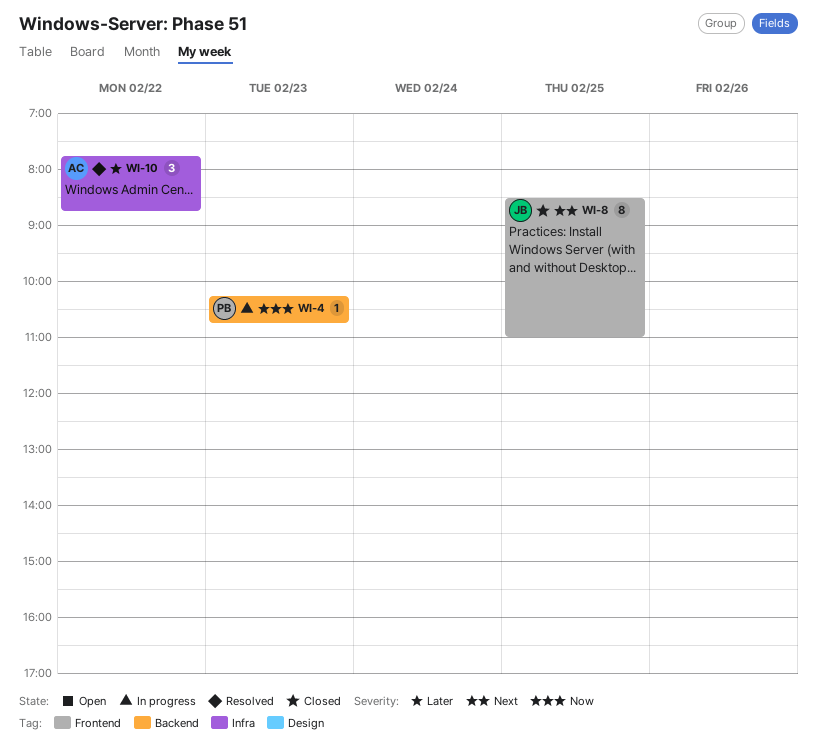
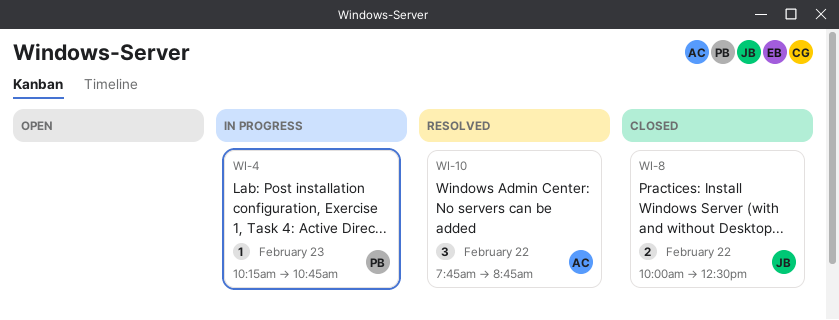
WI-8, estimate: 8 -> 2
WI-8, day: Feb 25 -> Feb 22
WI-8, begins: 08:30 -> 10:00
WI-8, ends: 11:00 -> 12:30

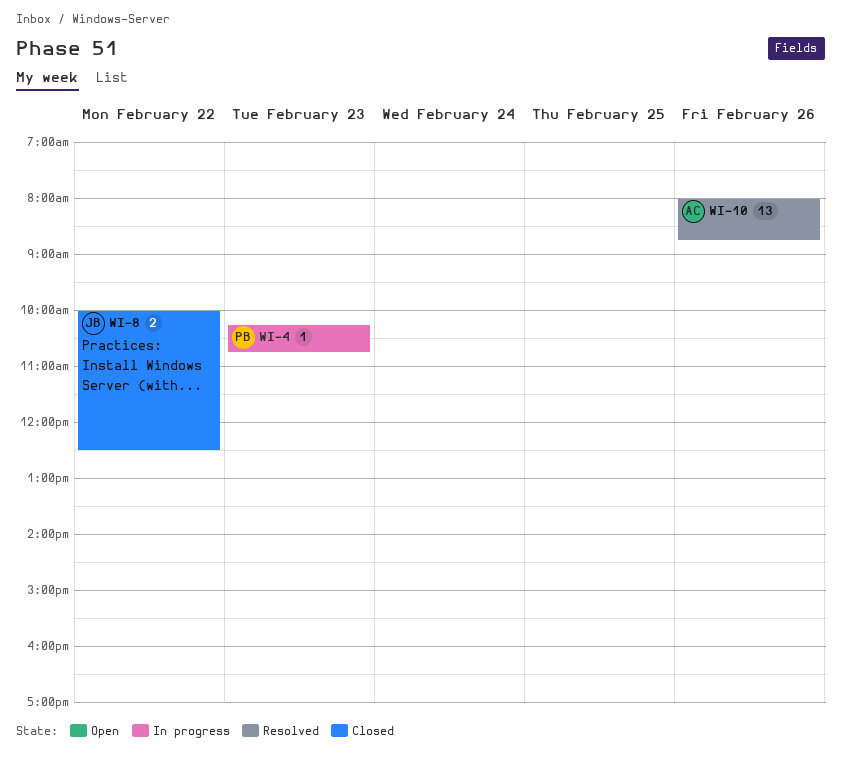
WI-10, estimate: 3 -> 13
WI-10, day: Feb 22 -> Feb 26
WI-10, begins: 07:45 -> 08:00

